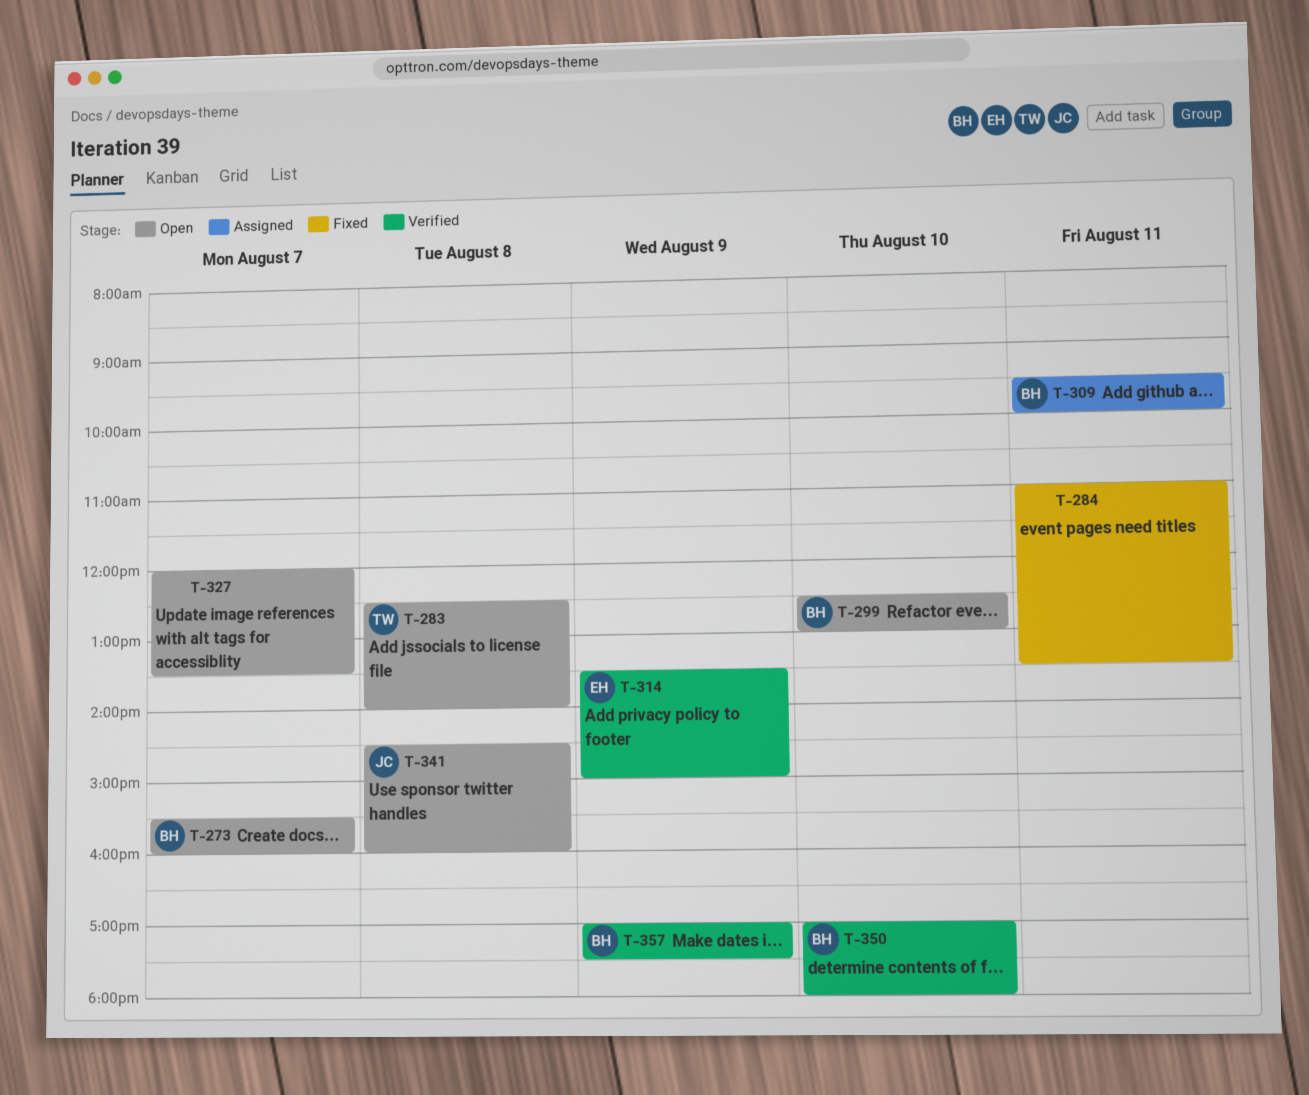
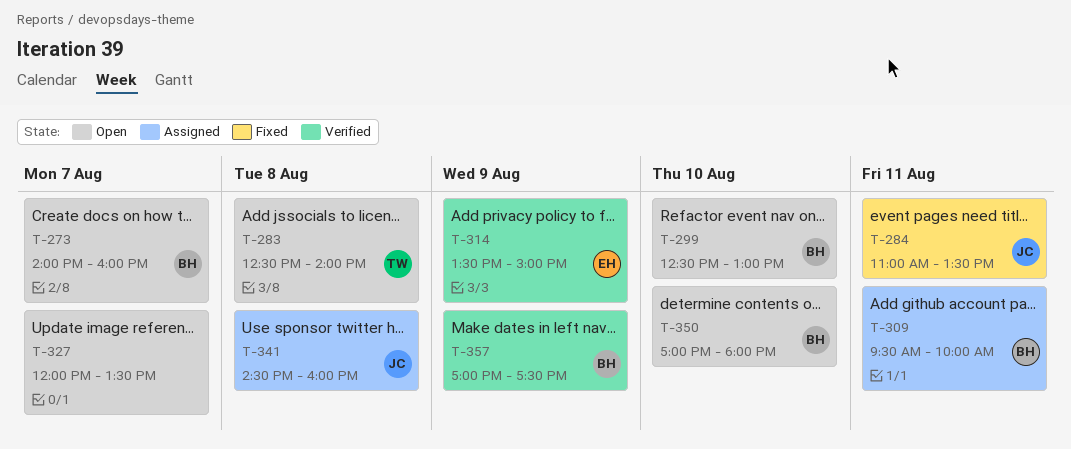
T-273, begins: 15:30 -> 14:00
T-284, owner: none -> JC
T-341, status: Open -> Assigned
T-350, status: Verified -> Open

